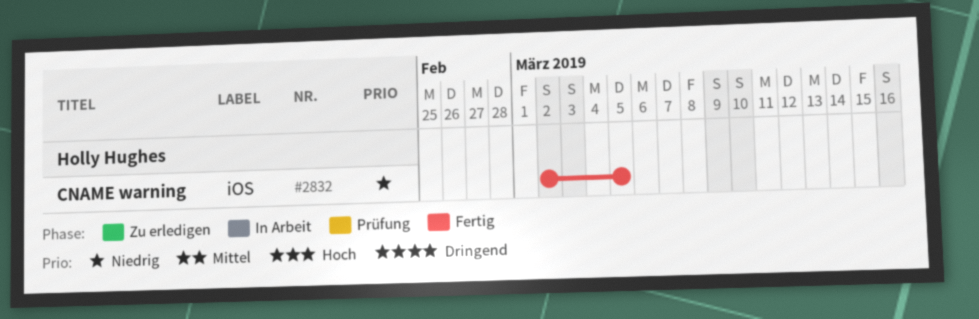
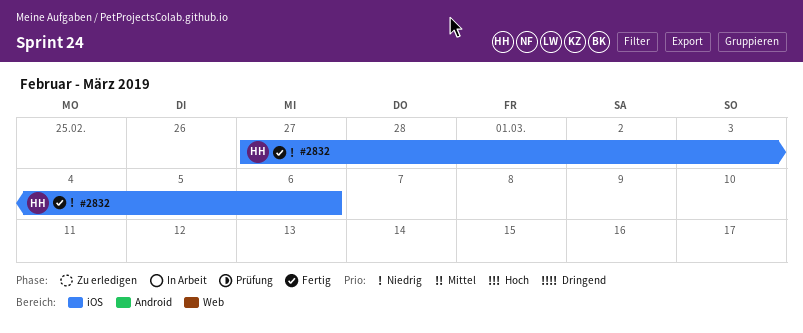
#2832, start: Mar 2 -> Feb 27
#2832, due: Mar 5 -> Mar 6

